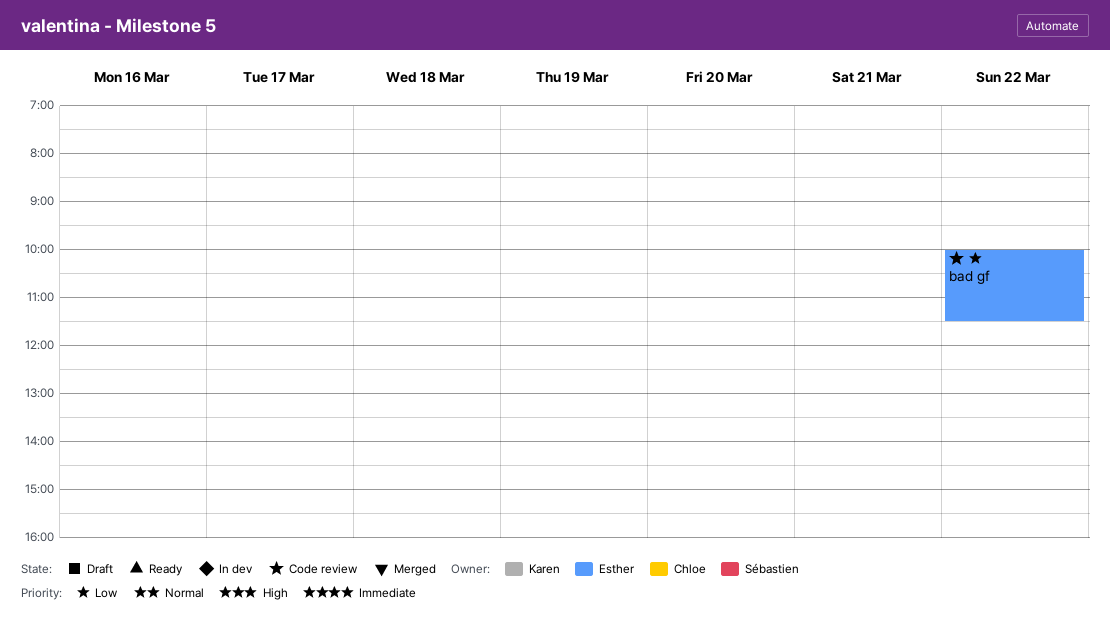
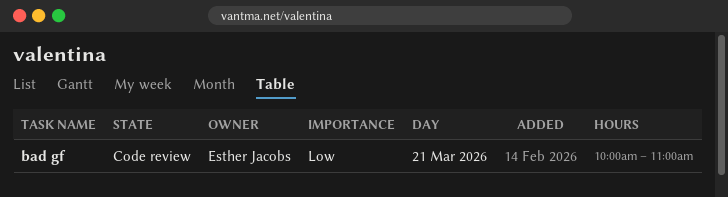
bad gf, day: Mar 22 -> Mar 21
bad gf, ends: 11:30 -> 11:00

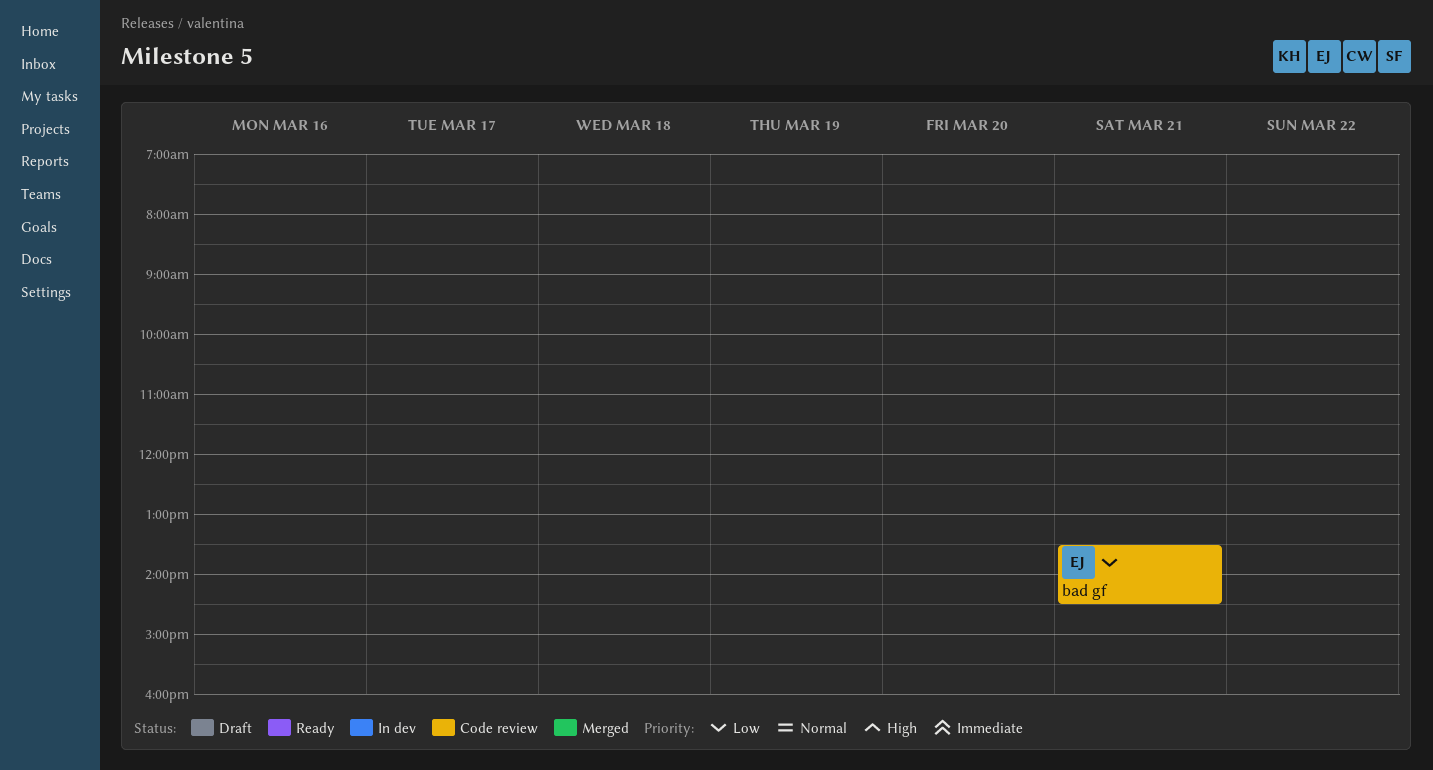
bad gf, begins: 10:00 -> 13:30
bad gf, ends: 11:00 -> 14:30

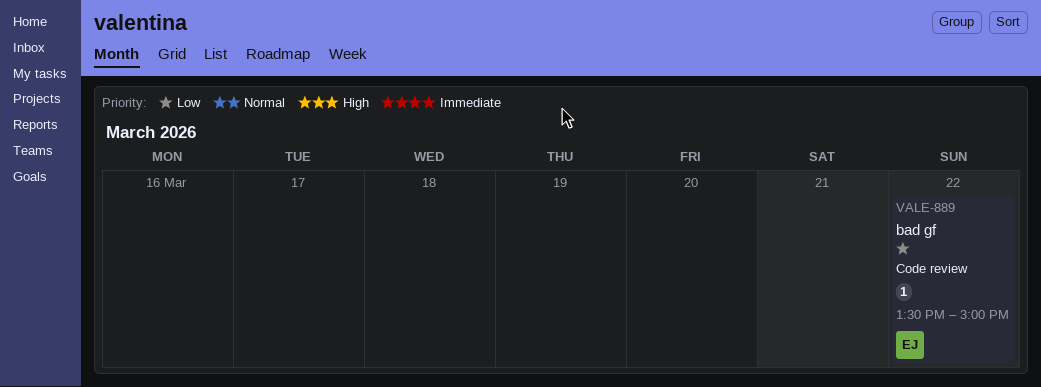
bad gf, day: Mar 21 -> Mar 22
bad gf, ends: 14:30 -> 15:00

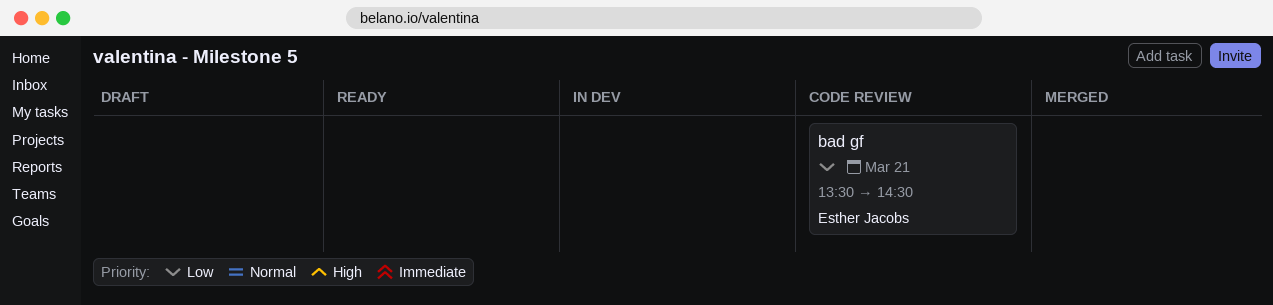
bad gf, day: Mar 22 -> Mar 21
bad gf, ends: 15:00 -> 14:30

